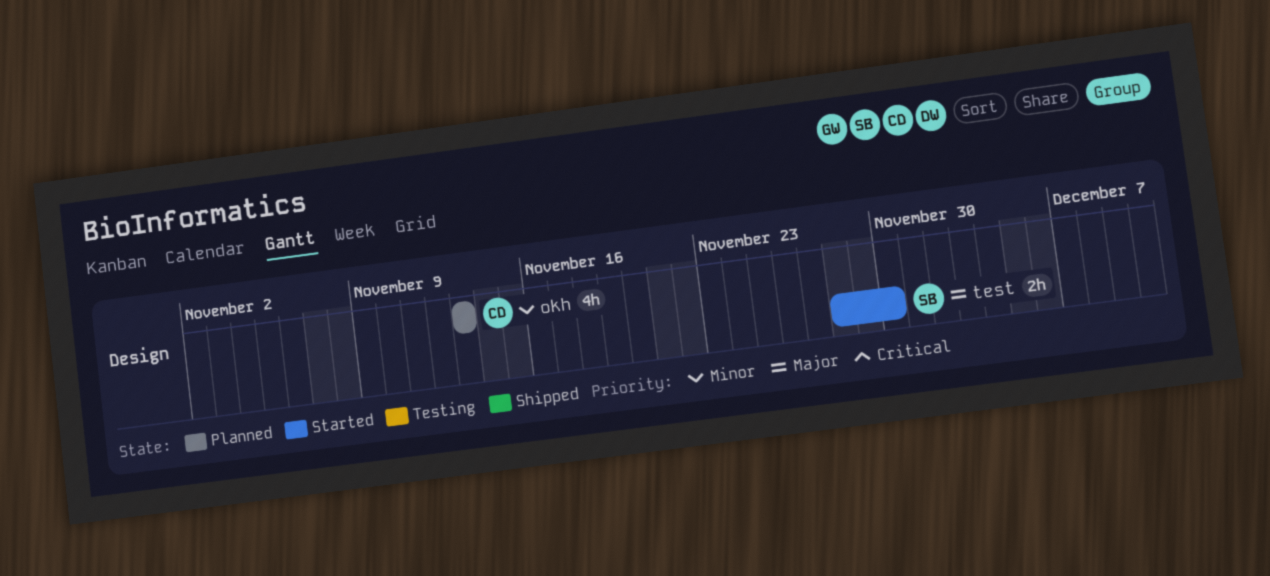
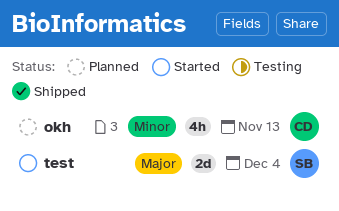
test, estimate: 2h -> 2d
test, due: Nov 30 -> Dec 4

